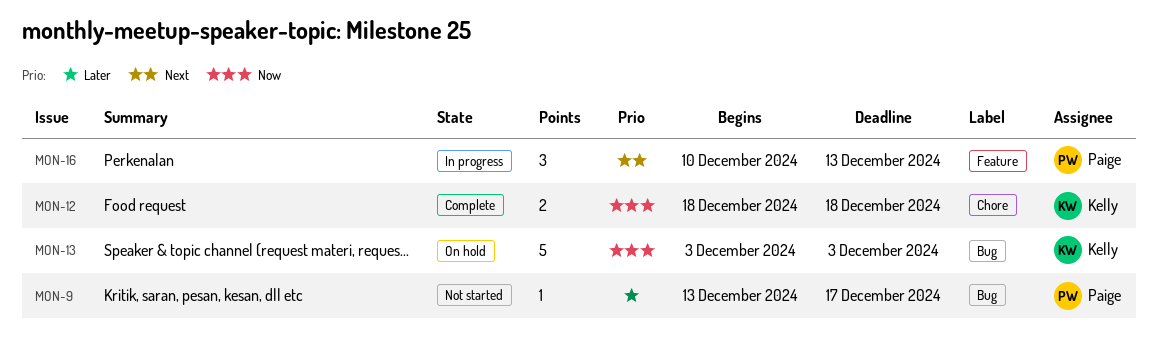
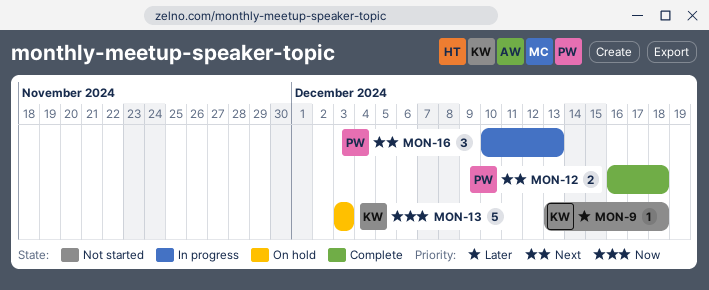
MON-9, owner: Paige -> Kelly
MON-9, due: Dec 17 -> Dec 18
MON-12, owner: Kelly -> Paige
MON-12, priority: Now -> Next
MON-12, start: Dec 18 -> Dec 16

